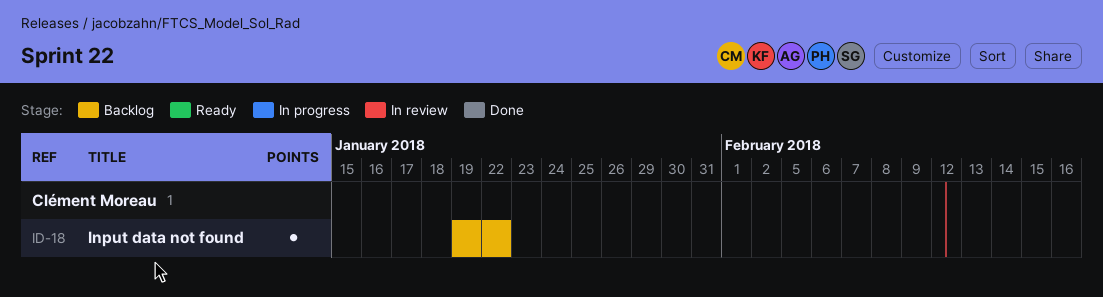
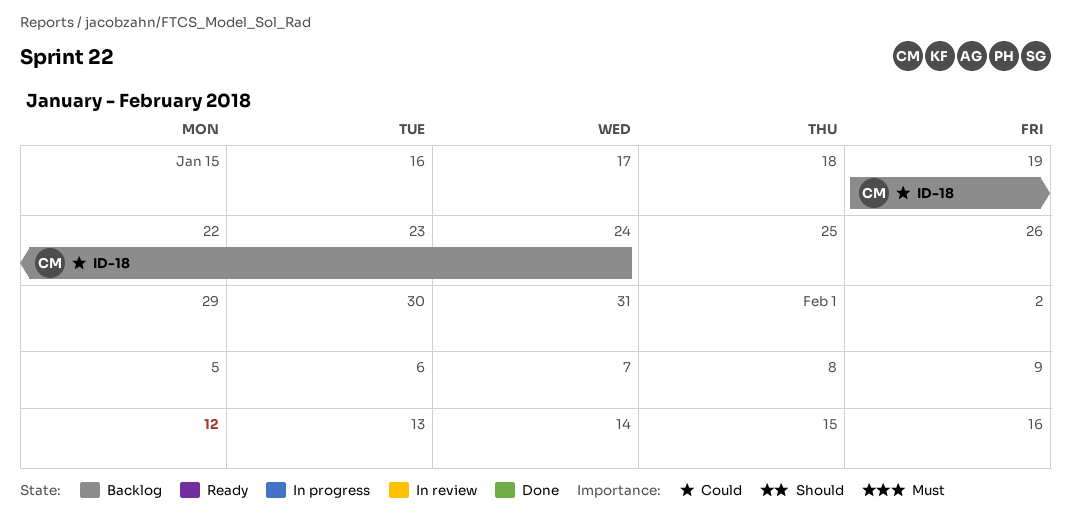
ID-18, due: Jan 22 -> Jan 24

